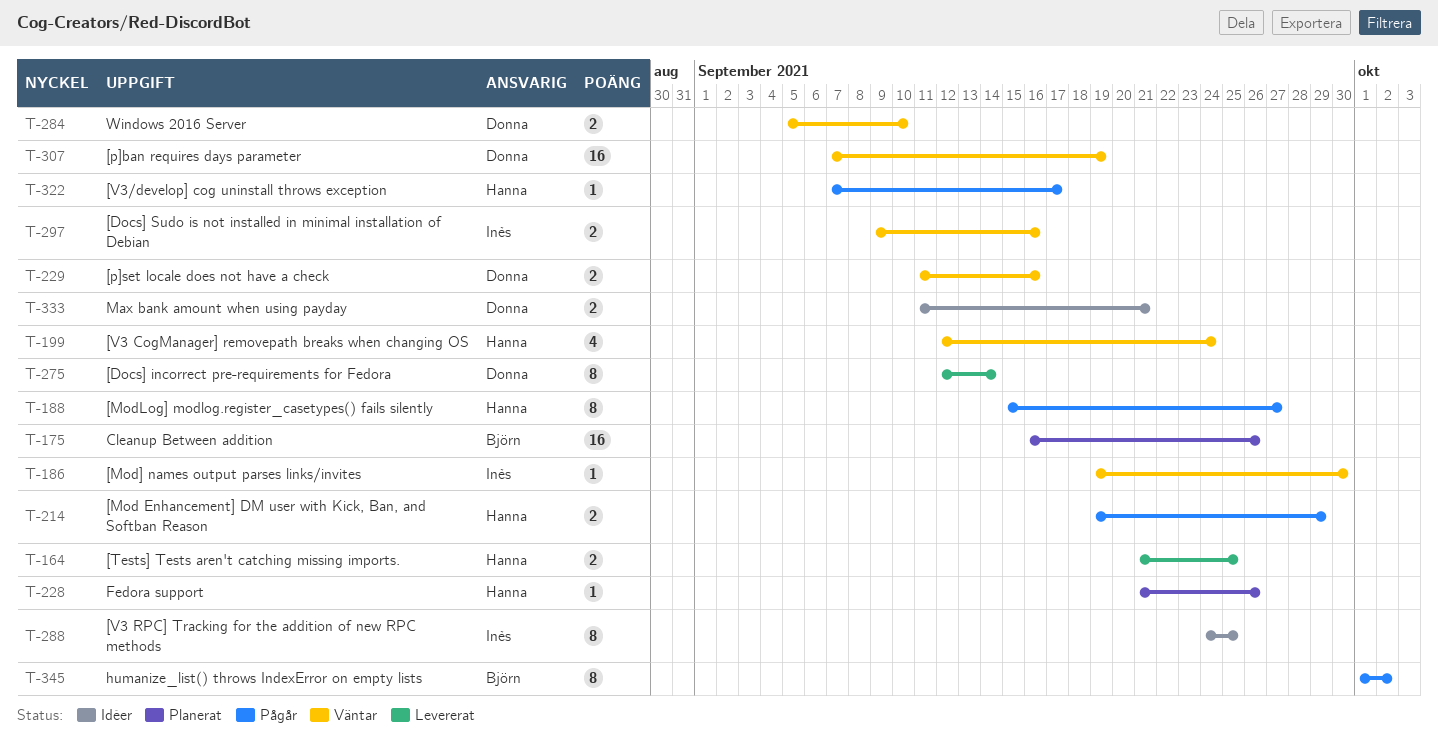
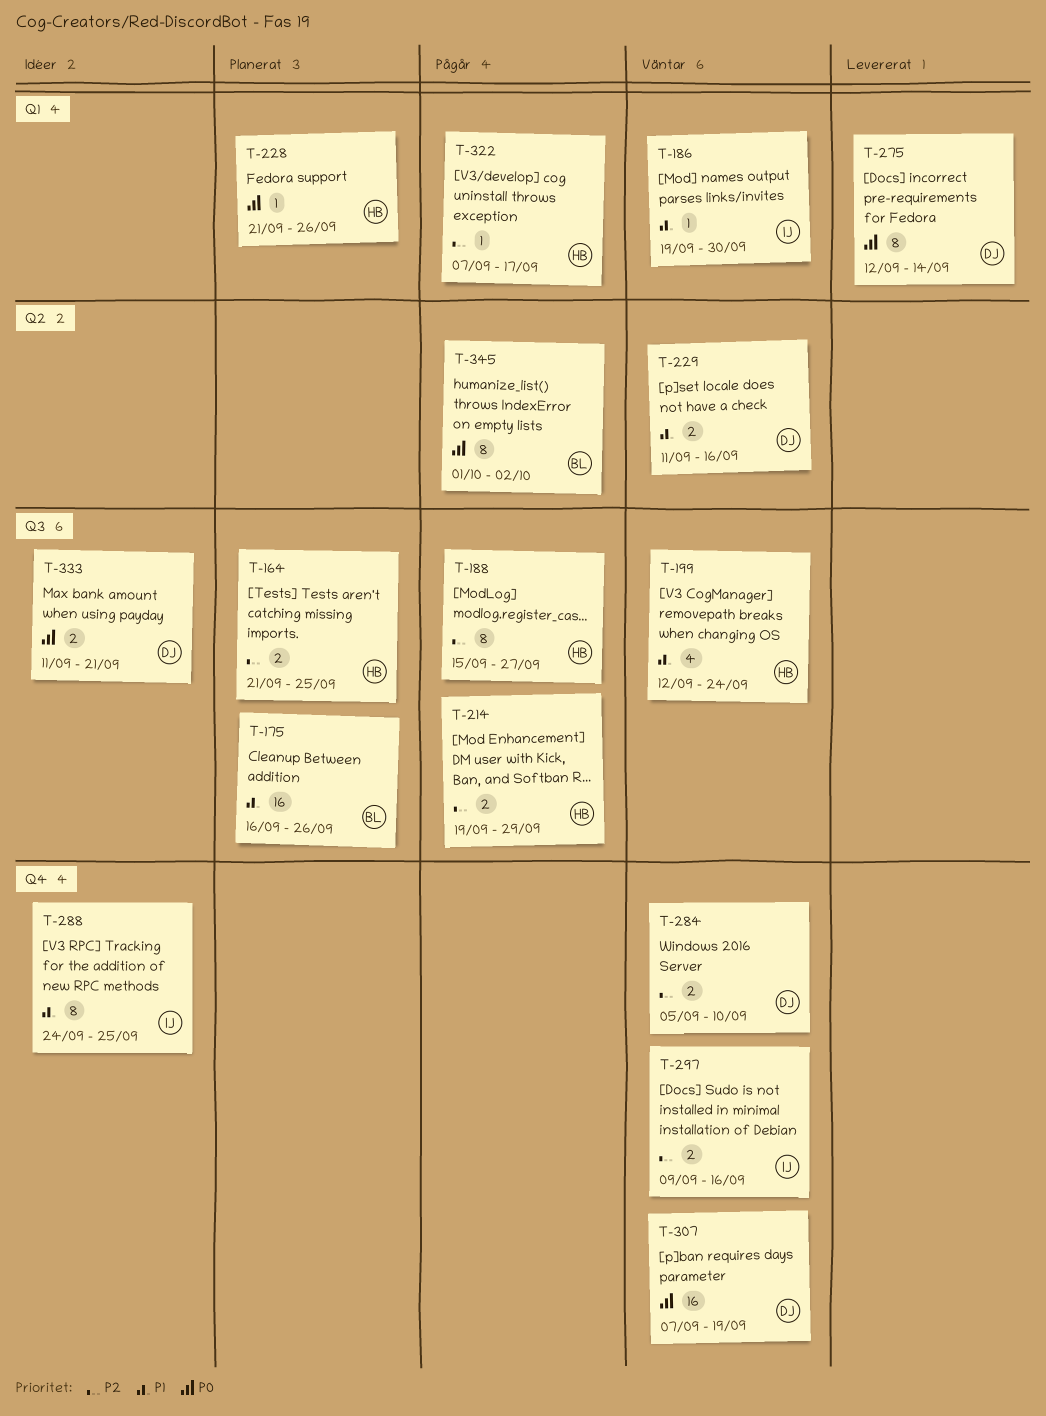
T-164, status: Levererat -> Planerat

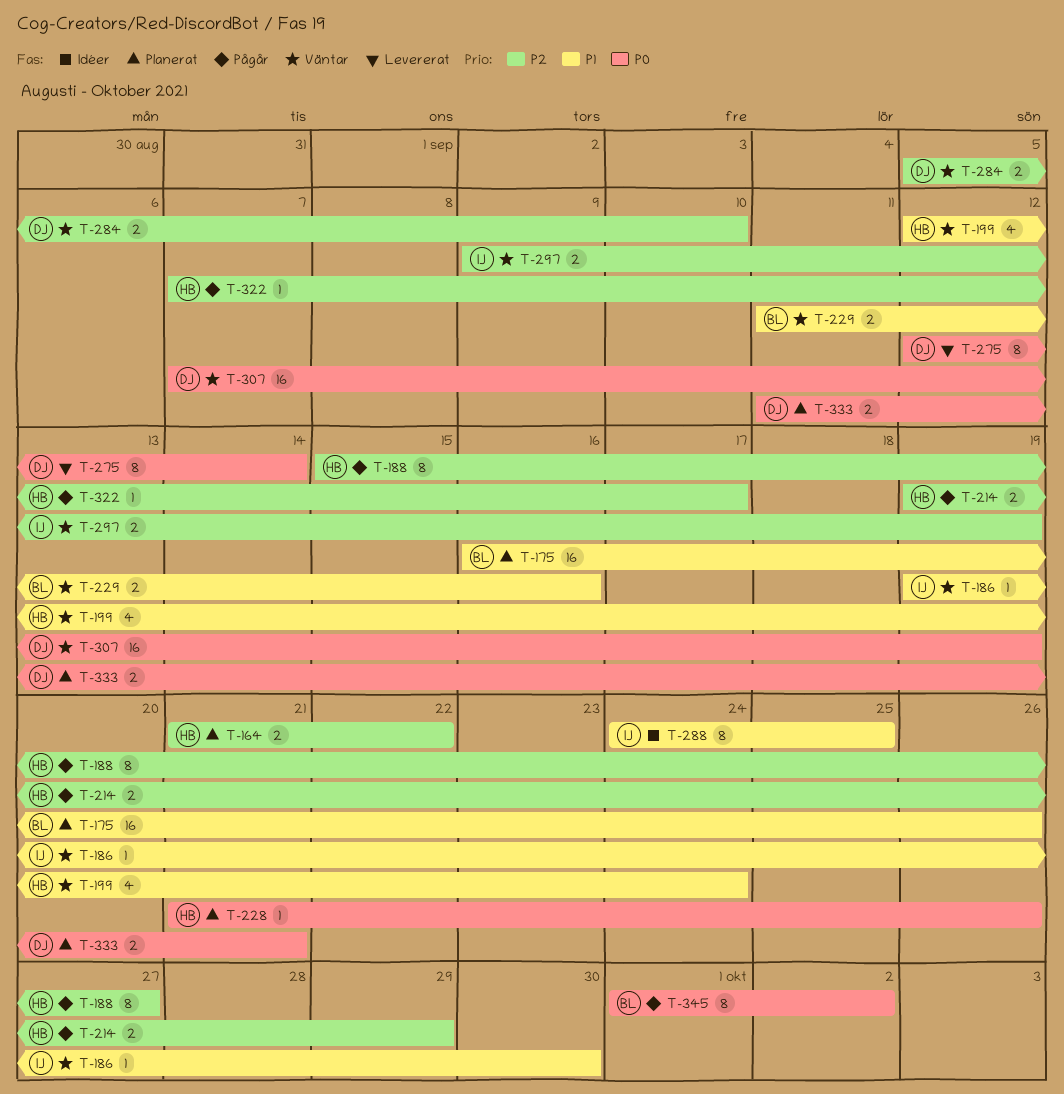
T-164, due: Sep 25 -> Sep 22
T-229, owner: DJ -> BL
T-297, due: Sep 16 -> Sep 19
T-333, status: Idéer -> Planerat

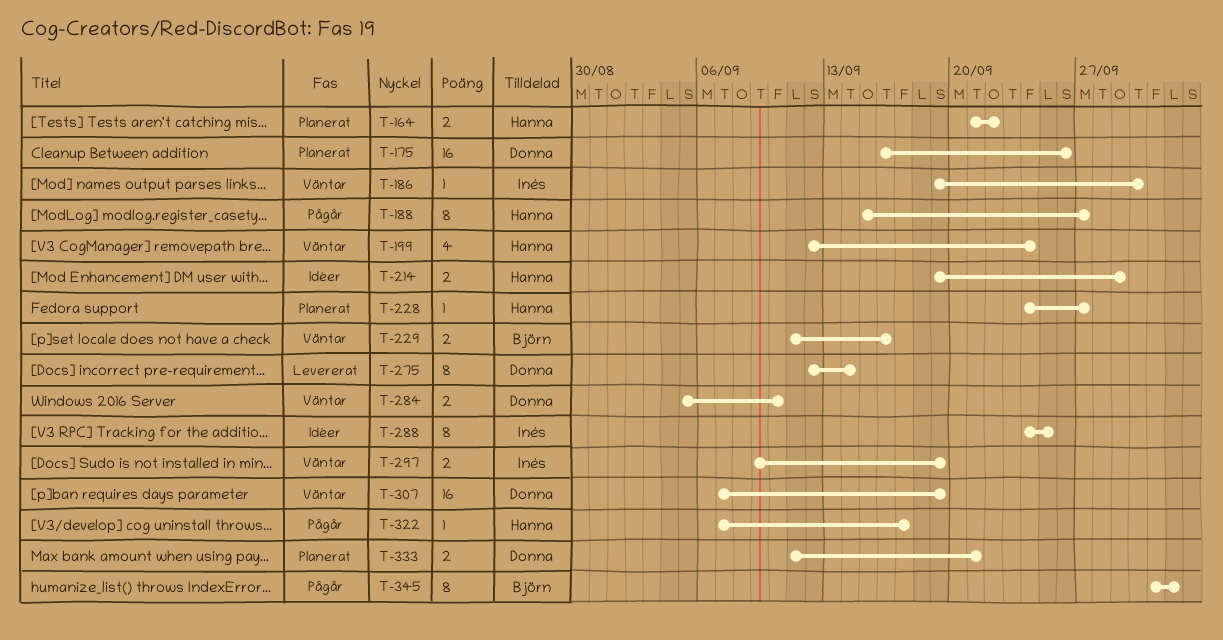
T-175, owner: Björn -> Donna
T-214, status: Pågår -> Idéer
T-228, start: Sep 21 -> Sep 24
T-228, due: Sep 26 -> Sep 27

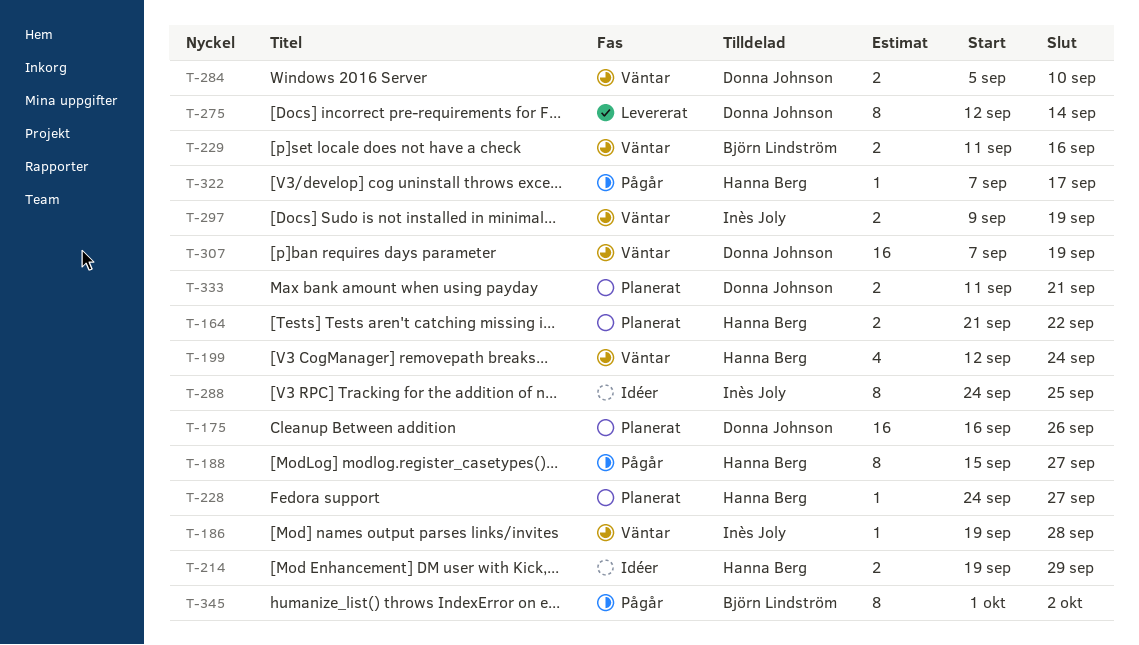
T-186, due: Sep 30 -> Sep 28

